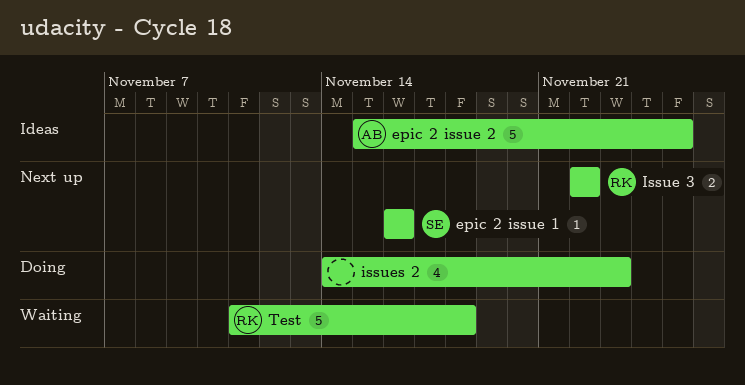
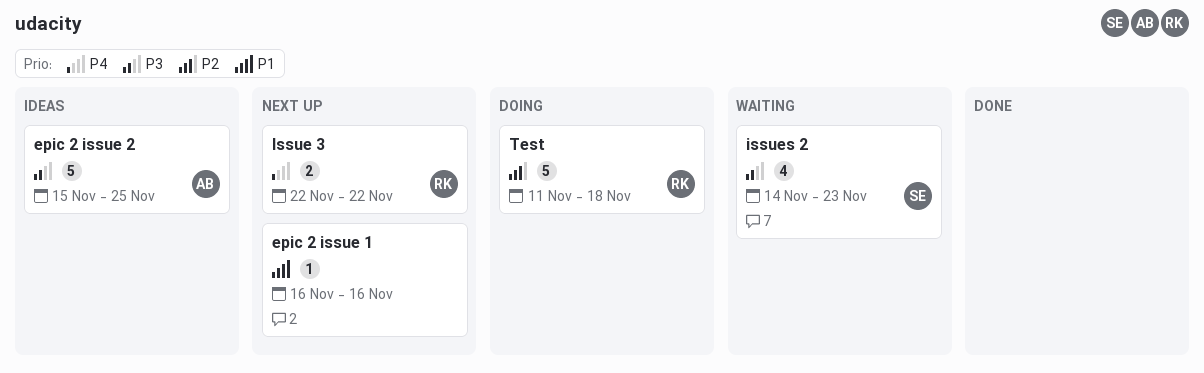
epic 2 issue 1, owner: SE -> none
issues 2, status: Doing -> Waiting
issues 2, owner: none -> SE
Test, status: Waiting -> Doing

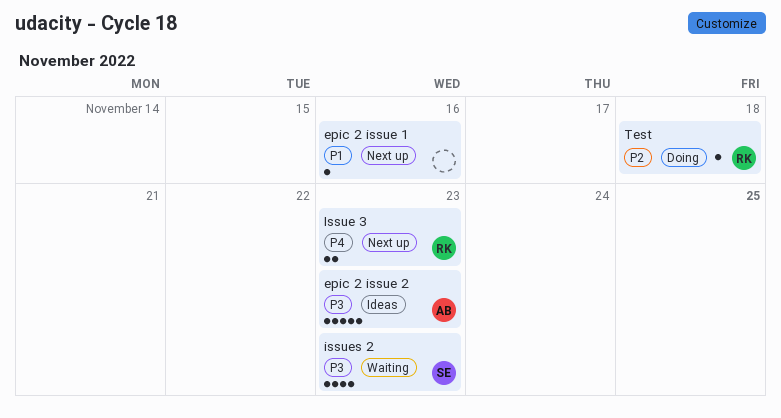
epic 2 issue 2, due: Nov 25 -> Nov 23
Issue 3, due: Nov 22 -> Nov 23
Test, estimate: 5 -> 1

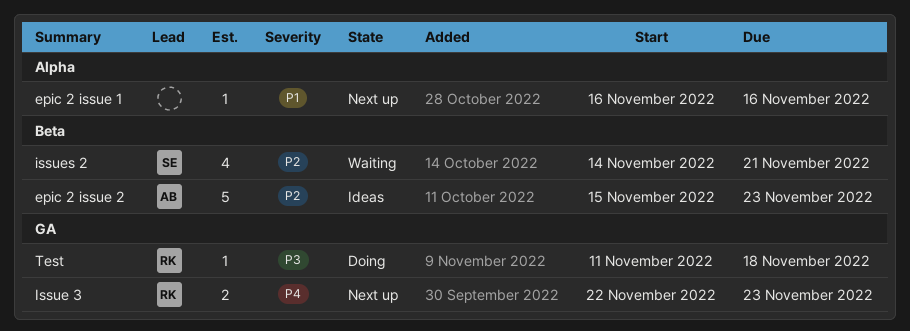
epic 2 issue 2, priority: P3 -> P2
issues 2, priority: P3 -> P2
issues 2, due: Nov 23 -> Nov 21
Test, priority: P2 -> P3

